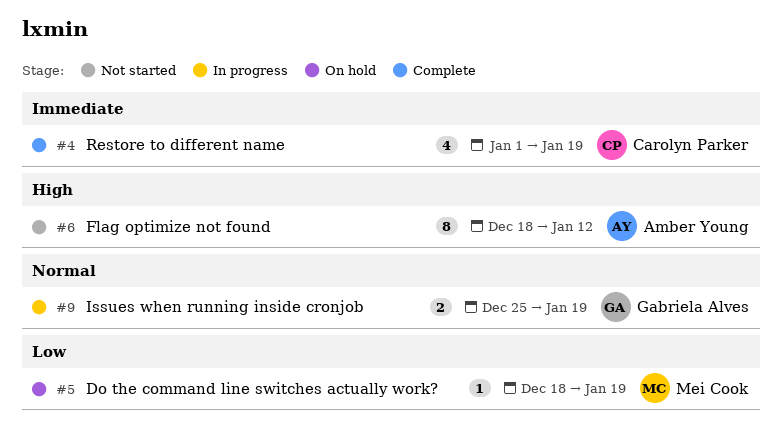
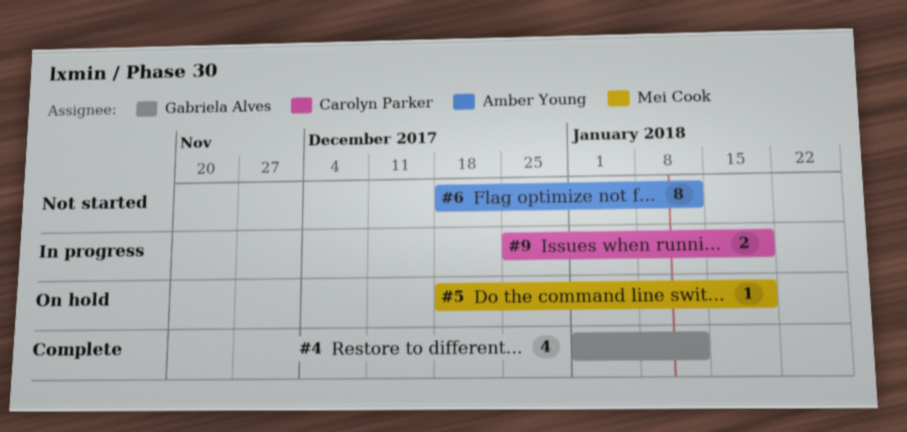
#4, owner: Carolyn Parker -> Gabriela Alves
#4, due: Jan 19 -> Jan 12
#9, owner: Gabriela Alves -> Carolyn Parker

